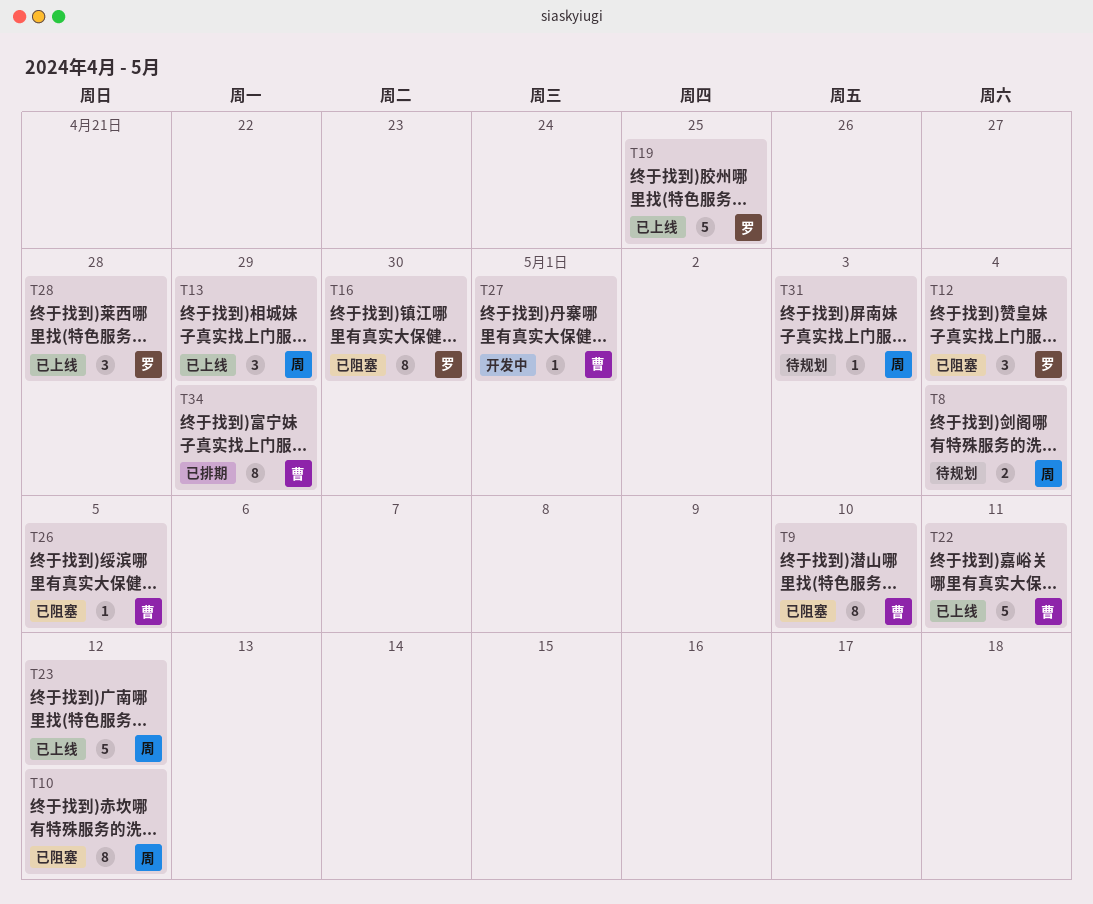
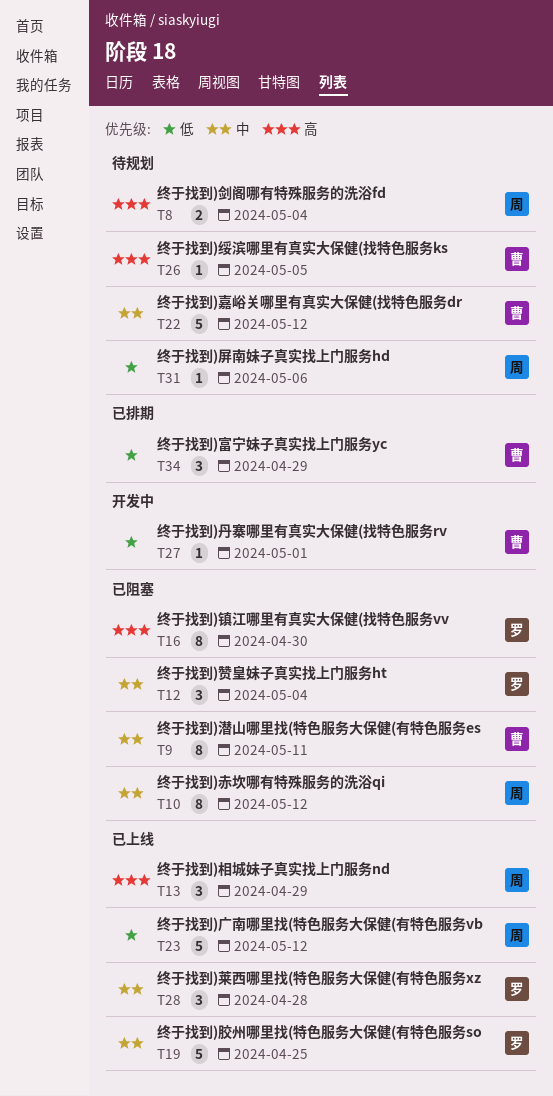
T9, due: May 10 -> May 11
T22, status: 已上线 -> 待规划
T22, due: May 11 -> May 12
T26, status: 已阻塞 -> 待规划
T31, due: May 3 -> May 6
T34, estimate: 8 -> 3

